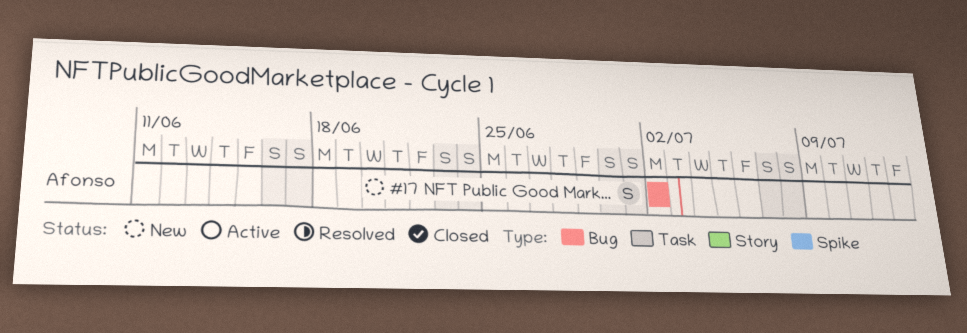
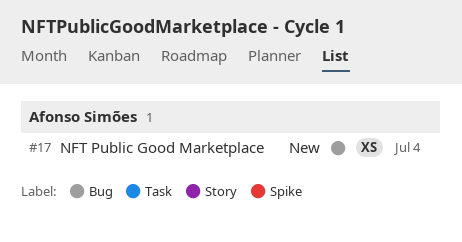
#17, estimate: S -> XS
#17, due: Jul 2 -> Jul 4

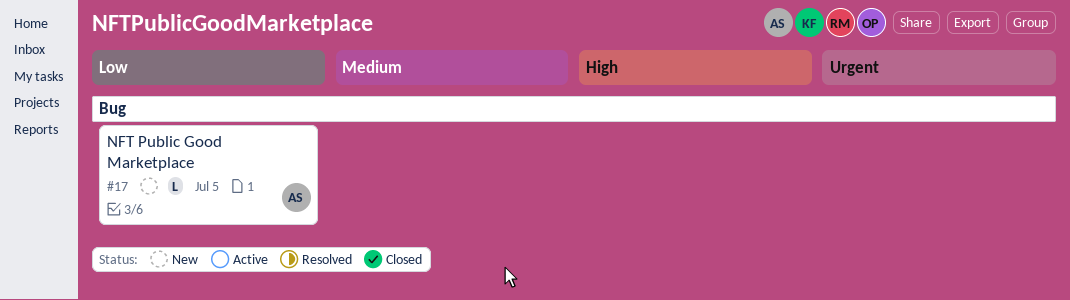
#17, estimate: XS -> L
#17, due: Jul 4 -> Jul 5

